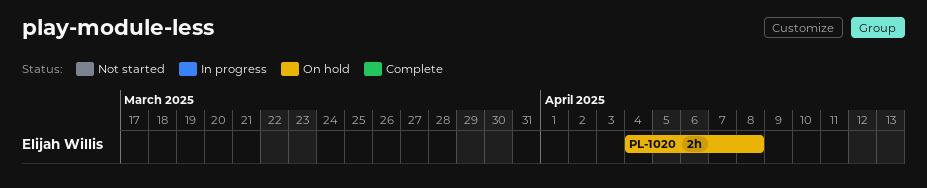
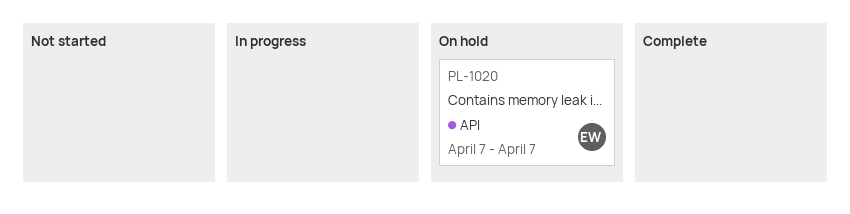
PL-1020, start: Apr 4 -> Apr 7
PL-1020, due: Apr 8 -> Apr 7

